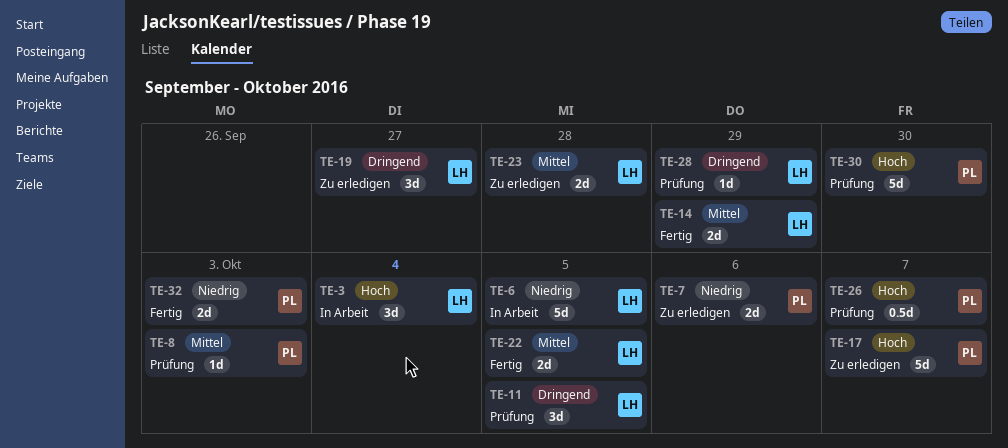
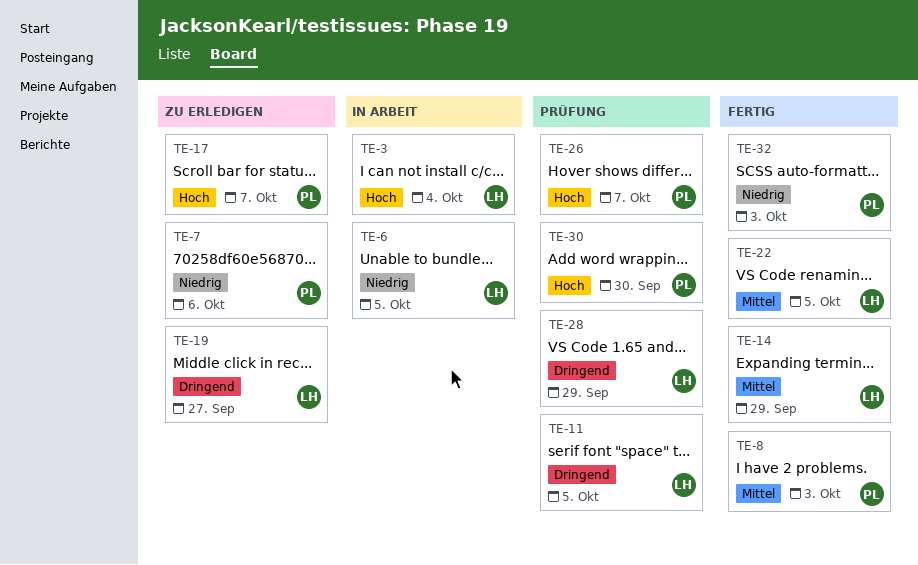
TE-8, status: Prüfung -> Fertig
TE-23: present -> none

